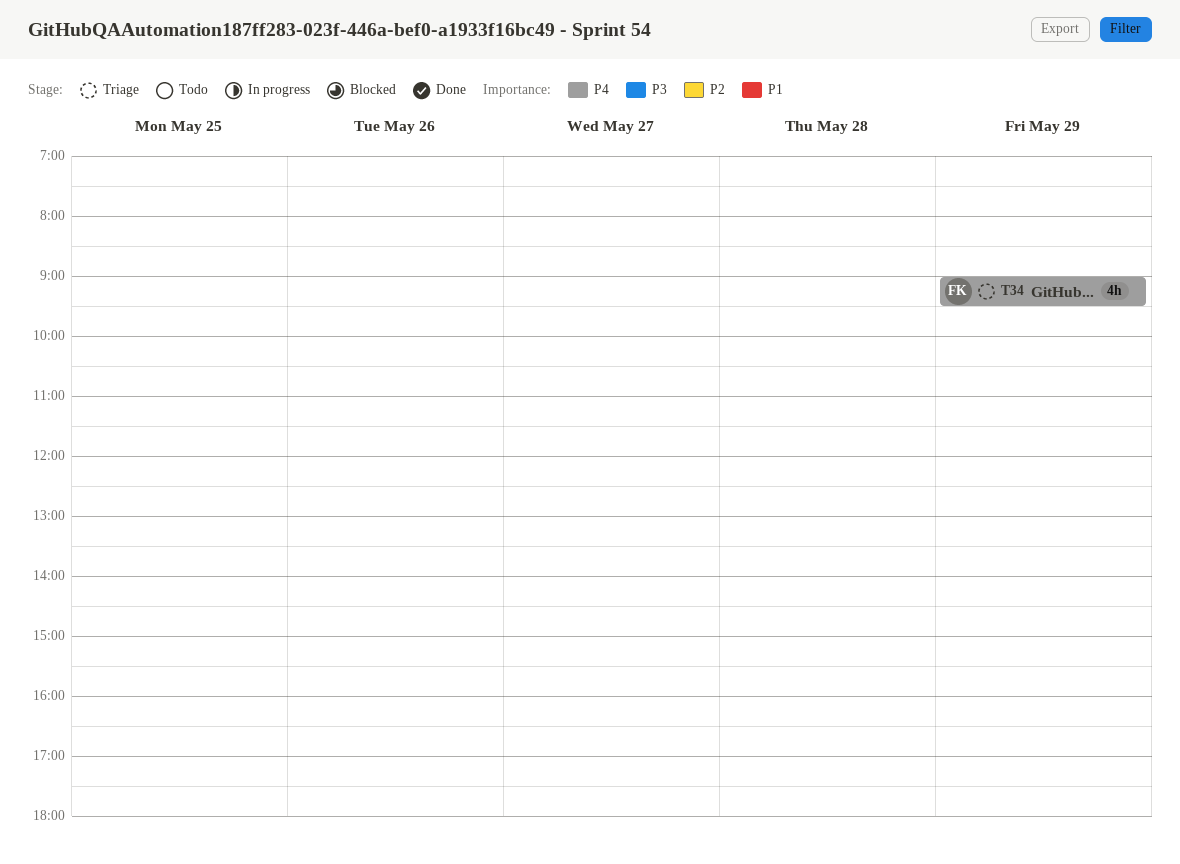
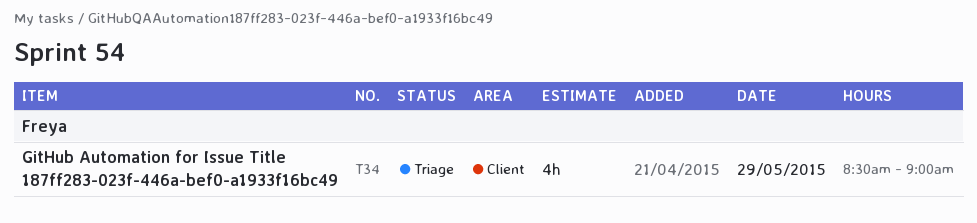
T34, begins: 09:00 -> 08:30
T34, ends: 09:30 -> 09:00

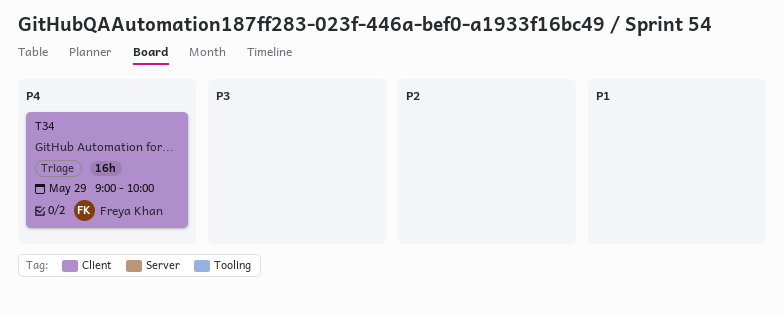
T34, estimate: 4h -> 16h
T34, begins: 08:30 -> 09:00
T34, ends: 09:00 -> 10:00

